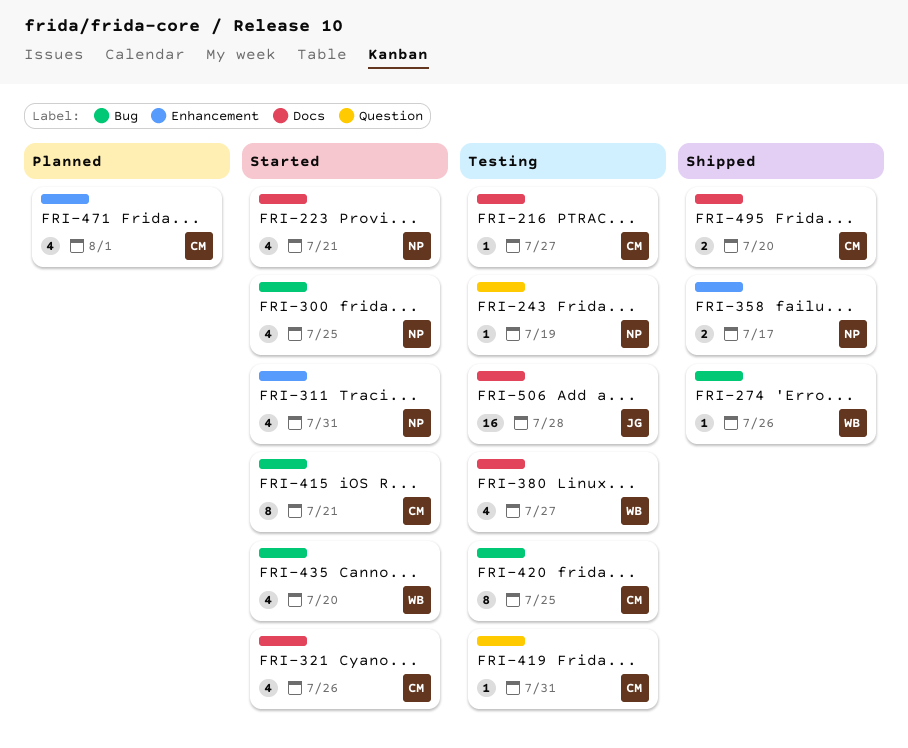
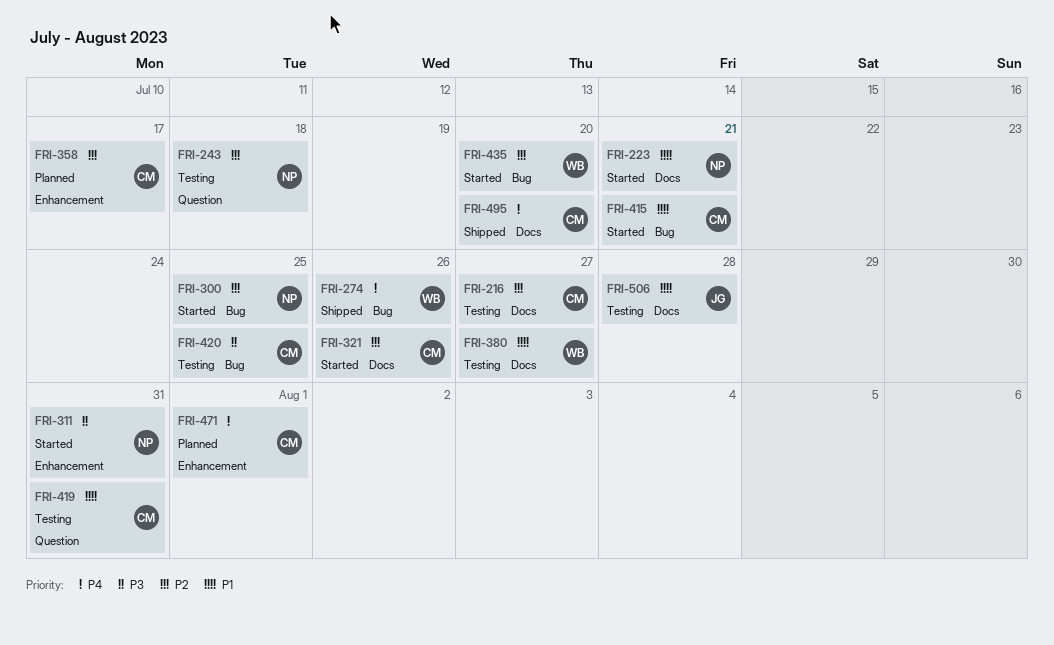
FRI-243, due: Jul 19 -> Jul 18
FRI-358, status: Shipped -> Planned
FRI-358, owner: NP -> CM

